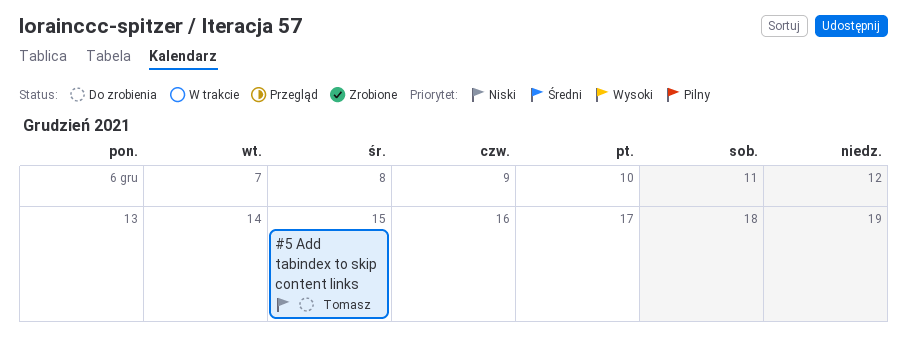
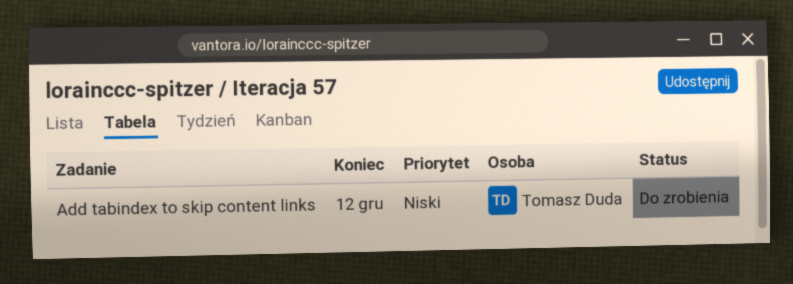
Add tabindex to skip content links, due: Dec 15 -> Dec 12

